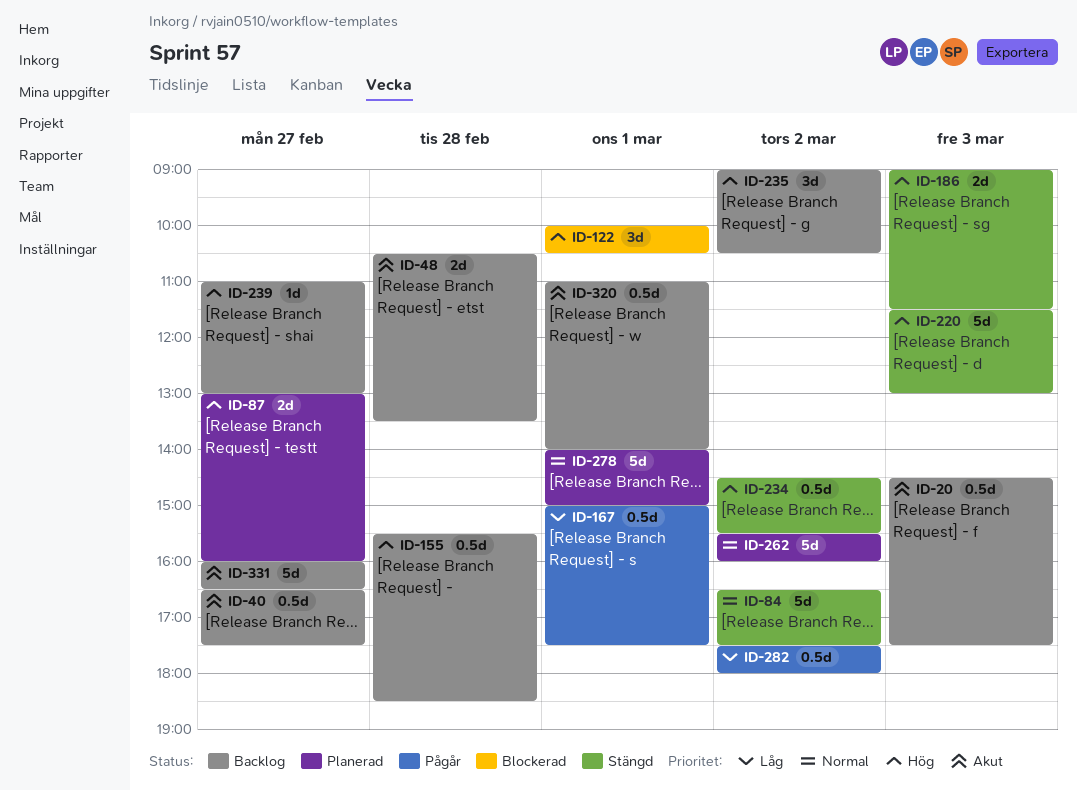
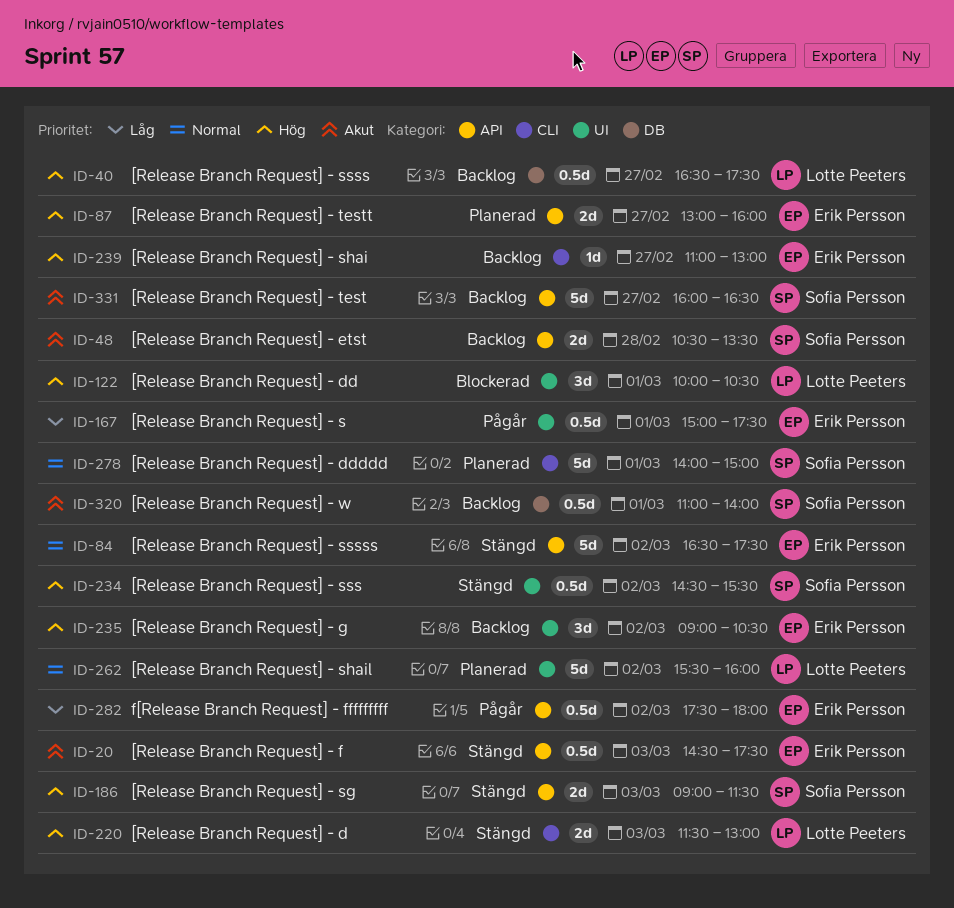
ID-20, status: Backlog -> Stängd
ID-40, priority: Akut -> Hög
ID-155: present -> none
ID-220, estimate: 5d -> 2d

